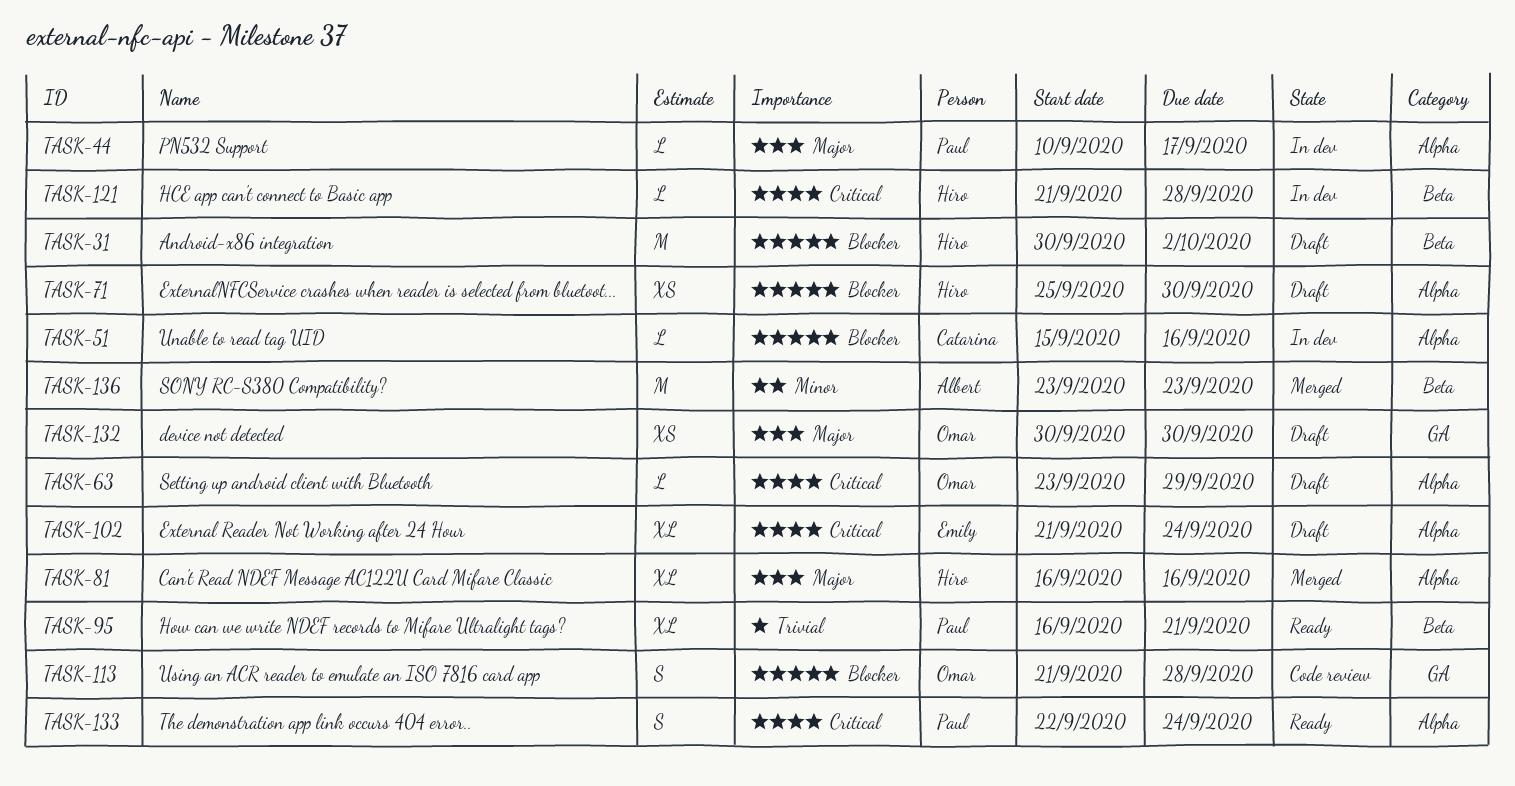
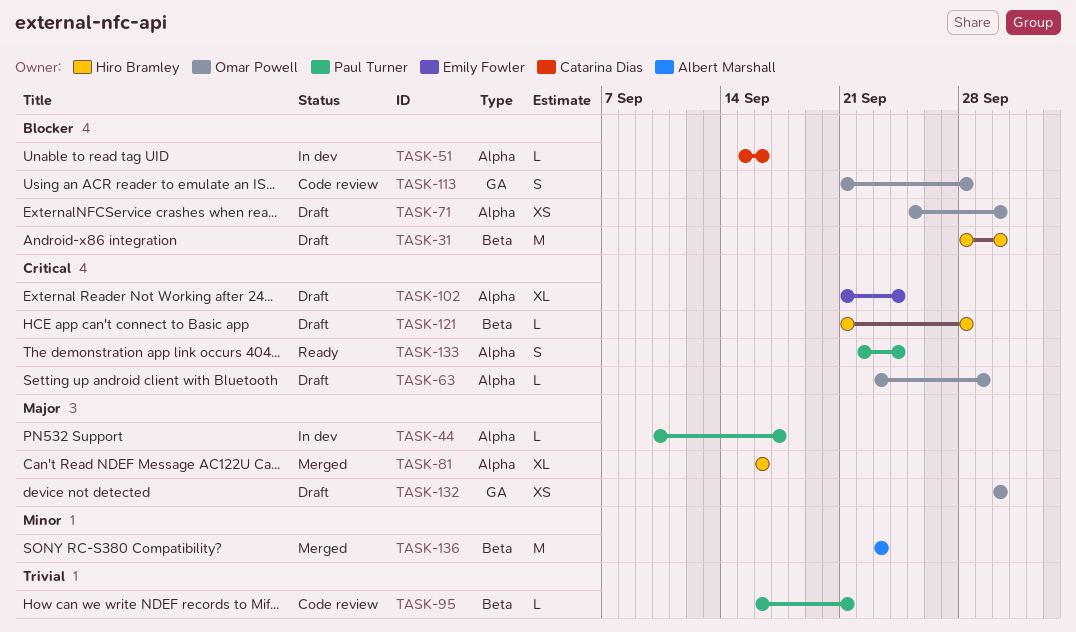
TASK-31, start: Sep 30 -> Sep 28
TASK-31, due: Oct 2 -> Sep 30
TASK-71, owner: Hiro Bramley -> Omar Powell
TASK-95, status: Ready -> Code review
TASK-95, estimate: XL -> L
TASK-121, status: In dev -> Draft

